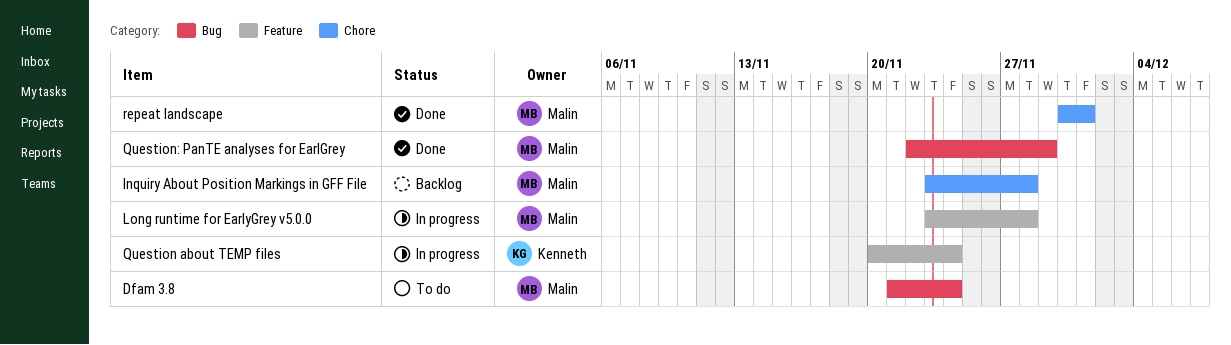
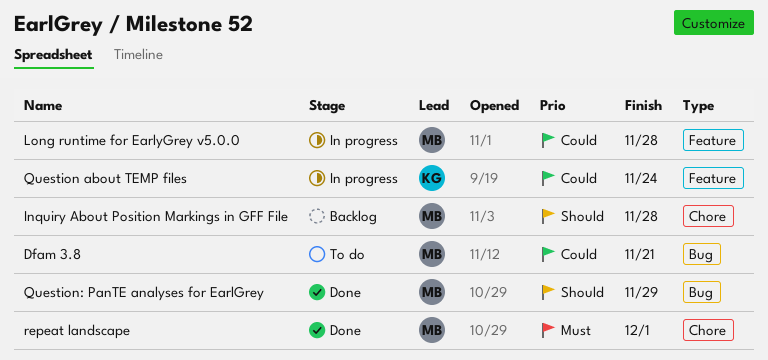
Dfam 3.8, due: Nov 24 -> Nov 21

